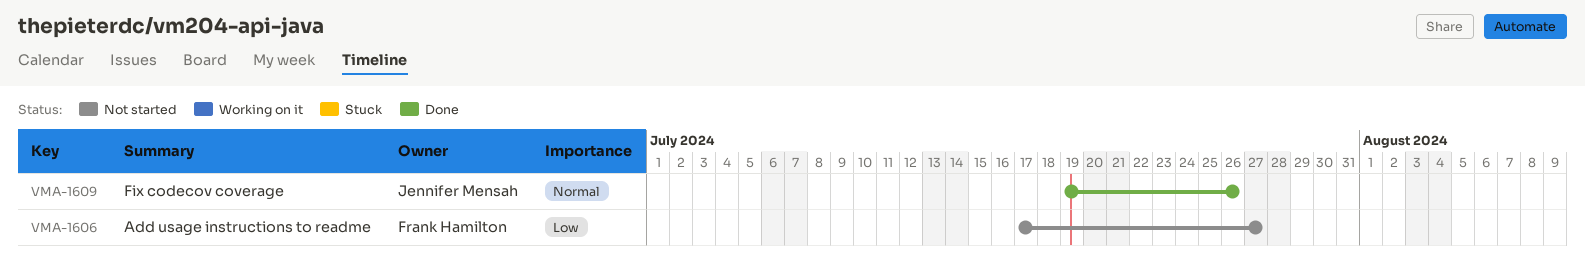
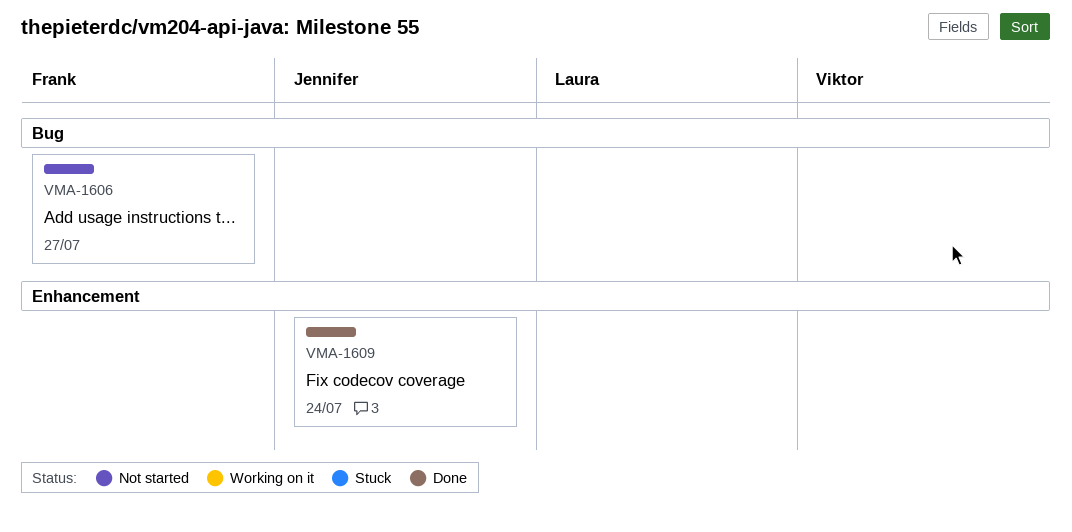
VMA-1609, due: Jul 26 -> Jul 24

